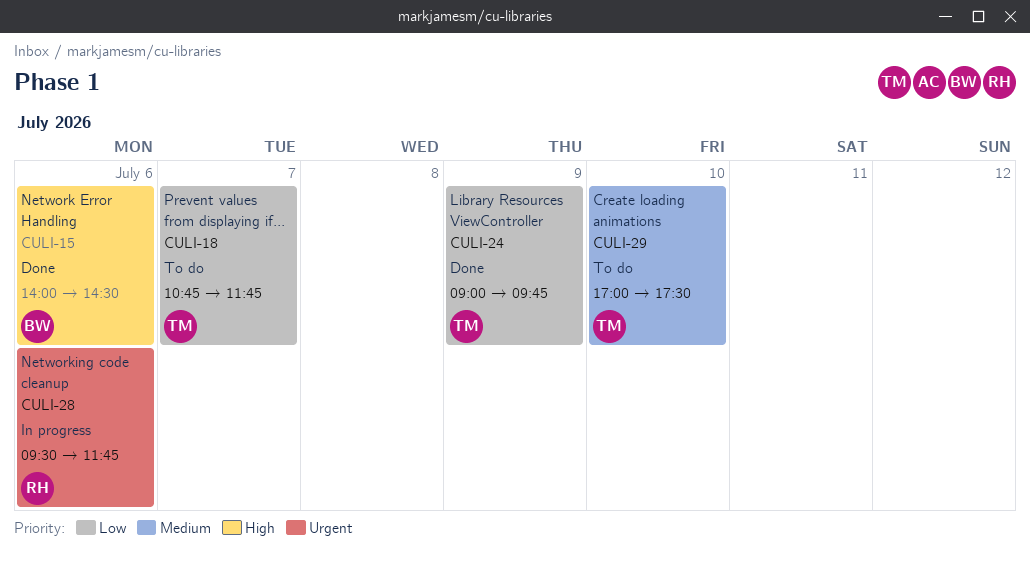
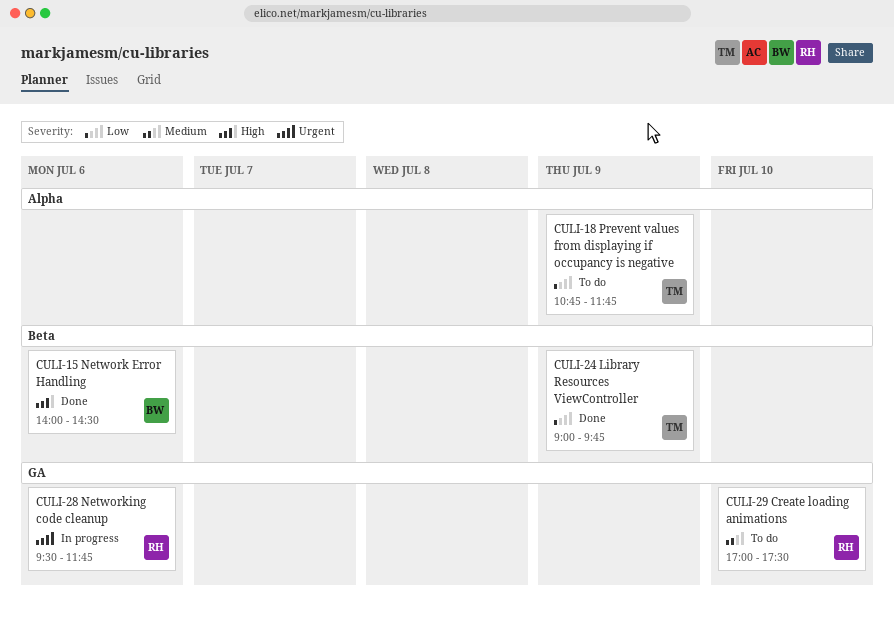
CULI-18, day: Jul 7 -> Jul 9
CULI-29, owner: TM -> RH

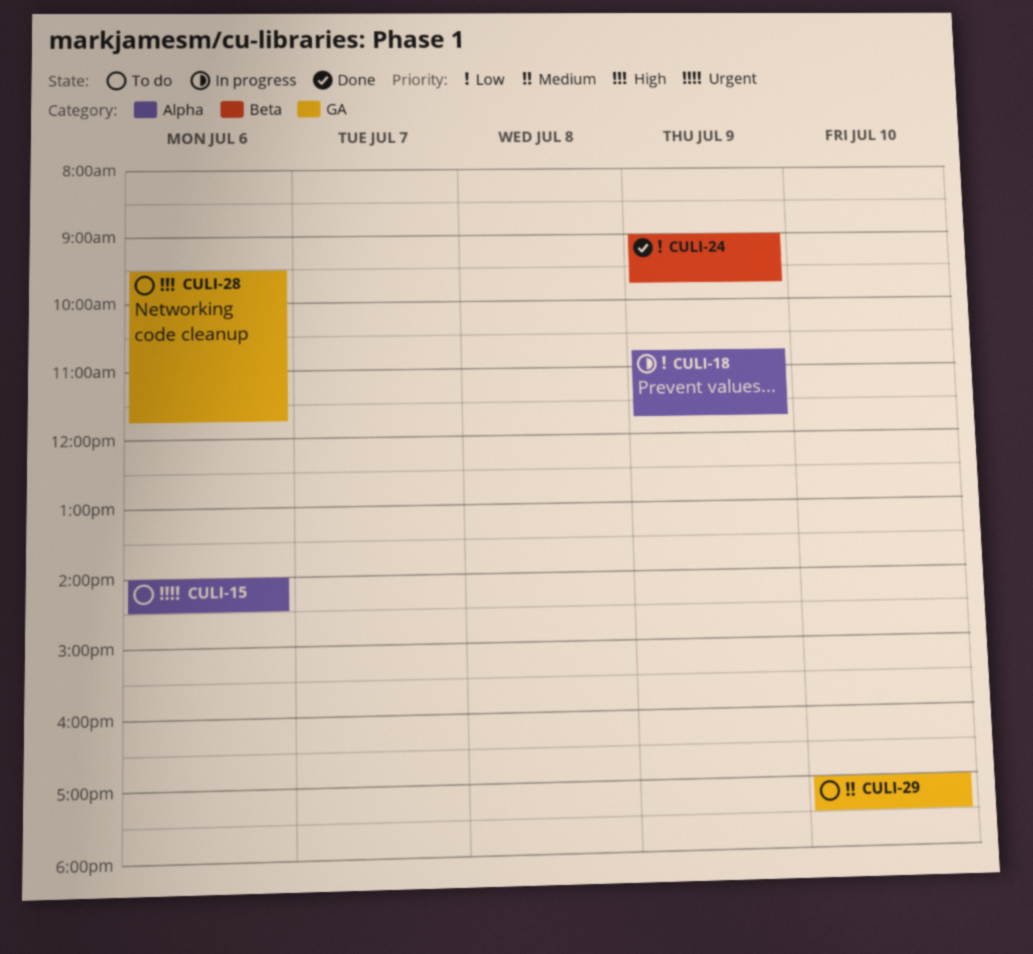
CULI-15, status: Done -> To do
CULI-15, priority: High -> Urgent
CULI-15, label: Beta -> Alpha
CULI-18, status: To do -> In progress
CULI-28, status: In progress -> To do
CULI-28, priority: Urgent -> High

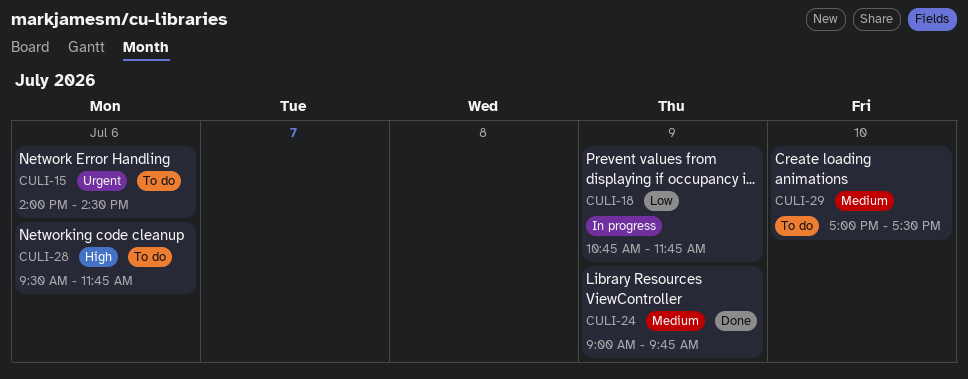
CULI-24, priority: Low -> Medium

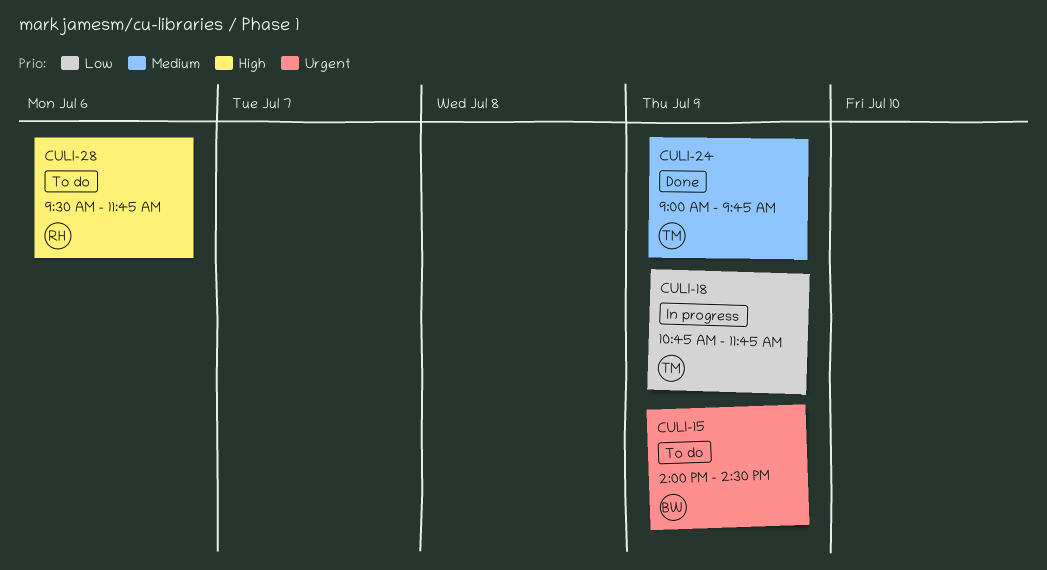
CULI-15, day: Jul 6 -> Jul 9
CULI-29: present -> none

